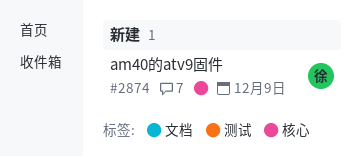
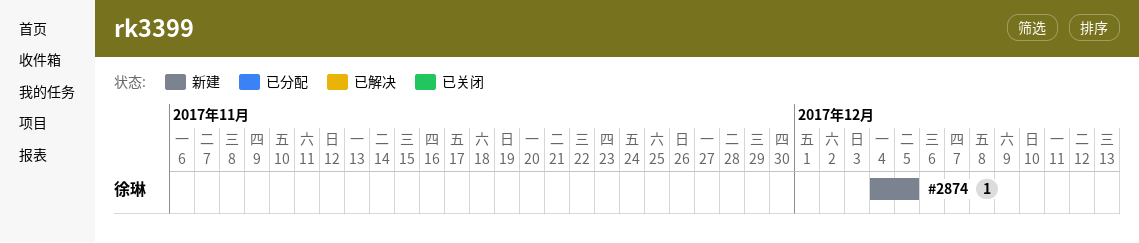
#2874, due: Dec 9 -> Dec 5

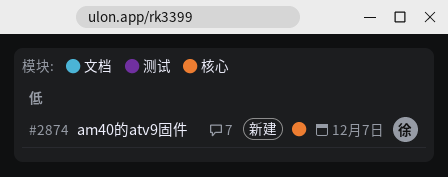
#2874, due: Dec 5 -> Dec 7

